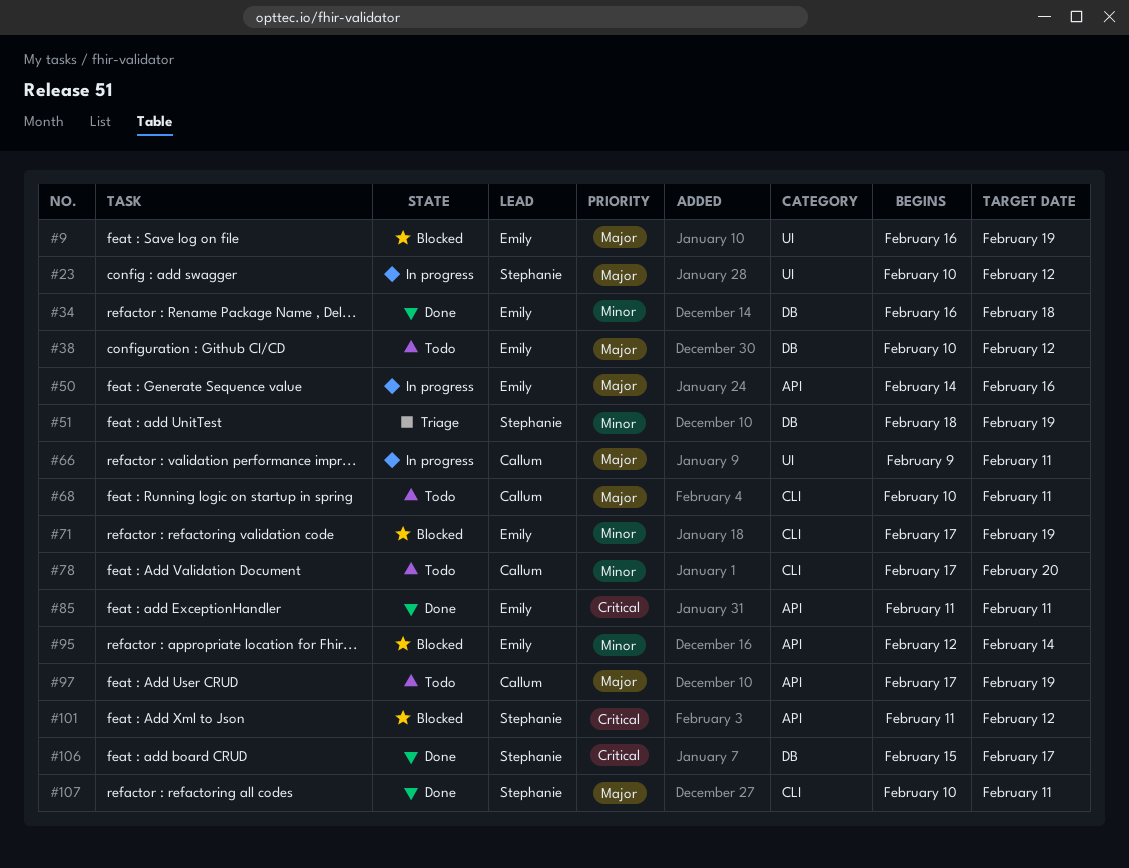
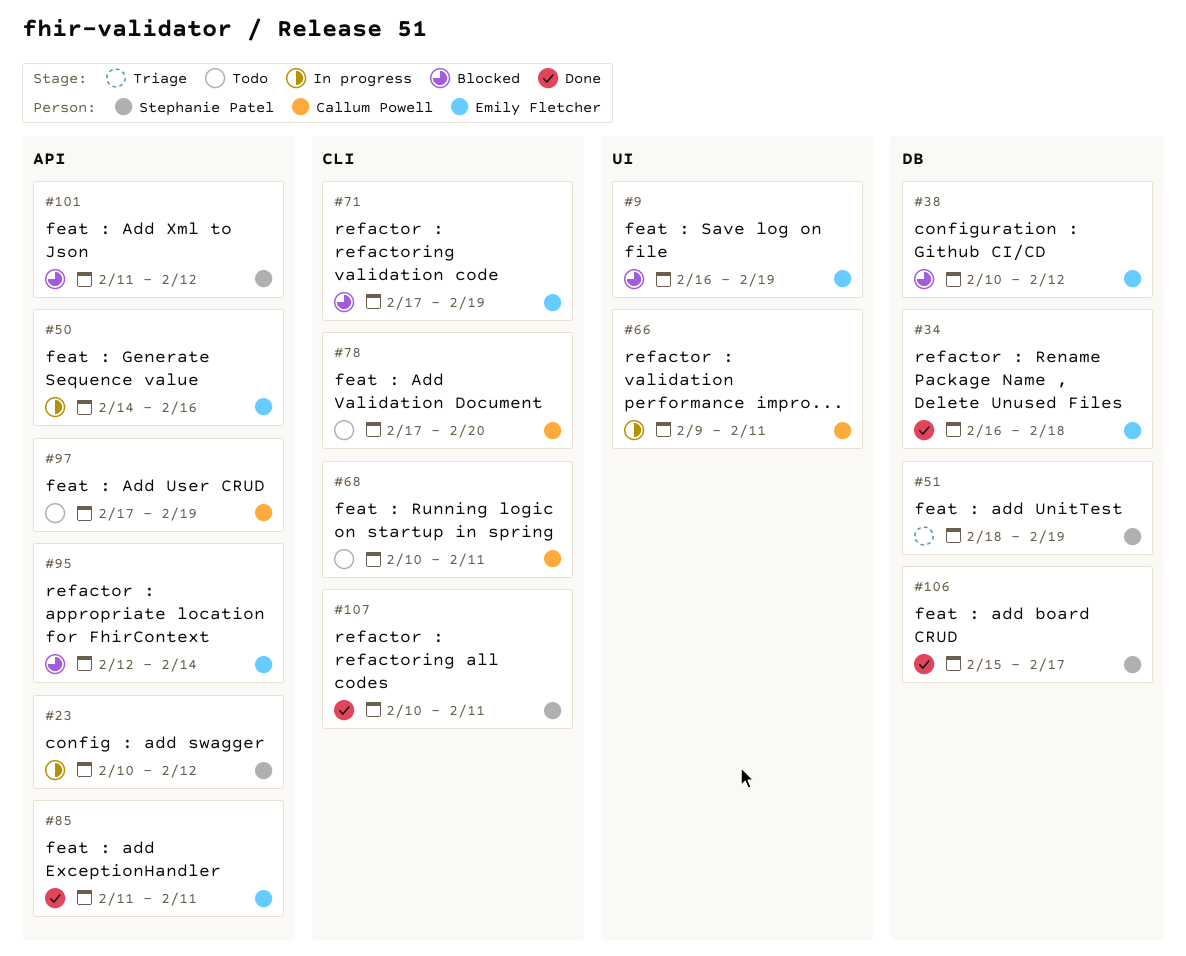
#23, label: UI -> API
#38, status: Todo -> Blocked

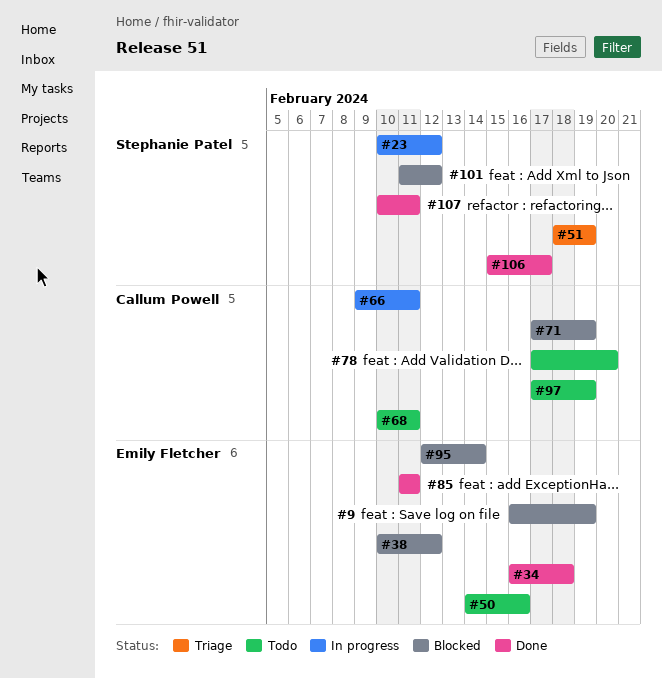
#50, status: In progress -> Todo
#71, owner: Emily Fletcher -> Callum Powell

